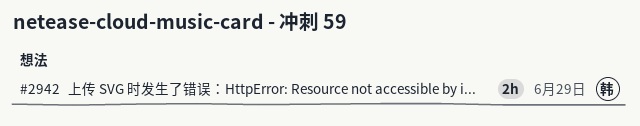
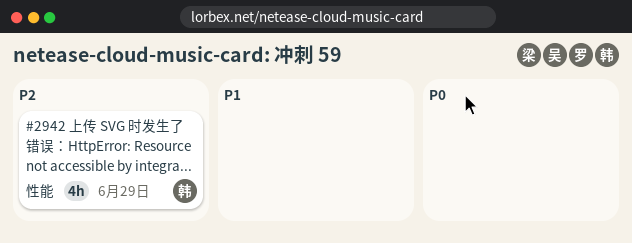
#2942, estimate: 2h -> 4h

